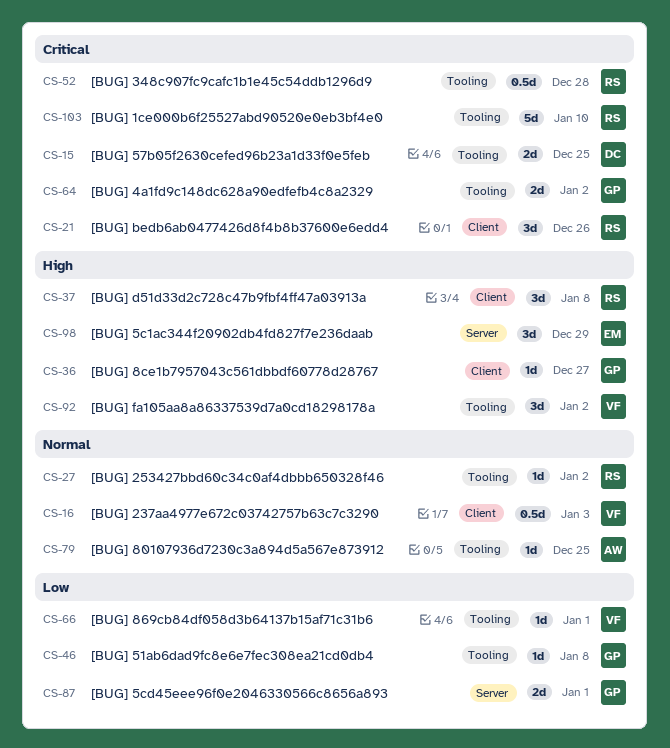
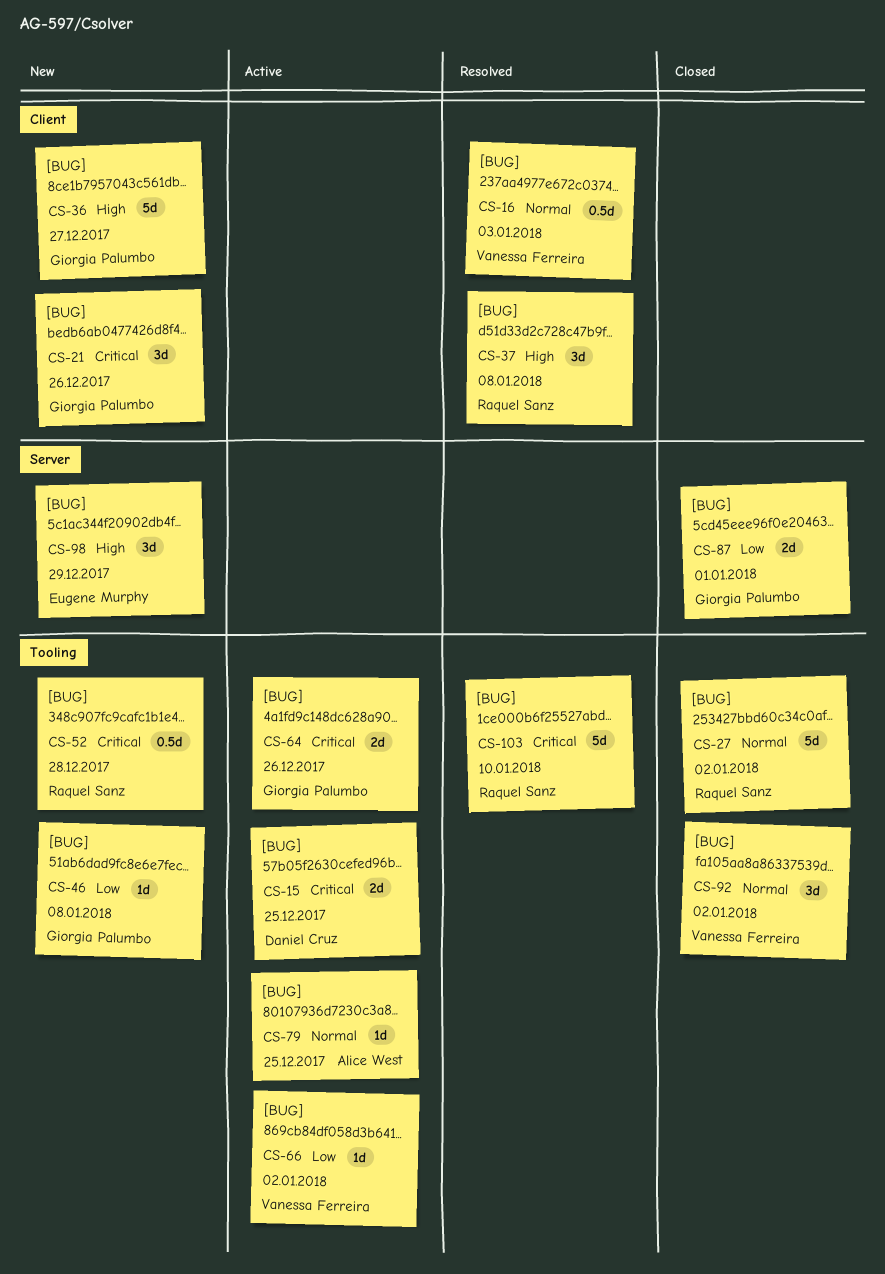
CS-21, owner: Raquel Sanz -> Giorgia Palumbo
CS-27, estimate: 1d -> 5d
CS-36, estimate: 1d -> 5d
CS-64, due: Jan 2 -> Dec 26
CS-66, due: Jan 1 -> Jan 2
CS-92, priority: High -> Normal

